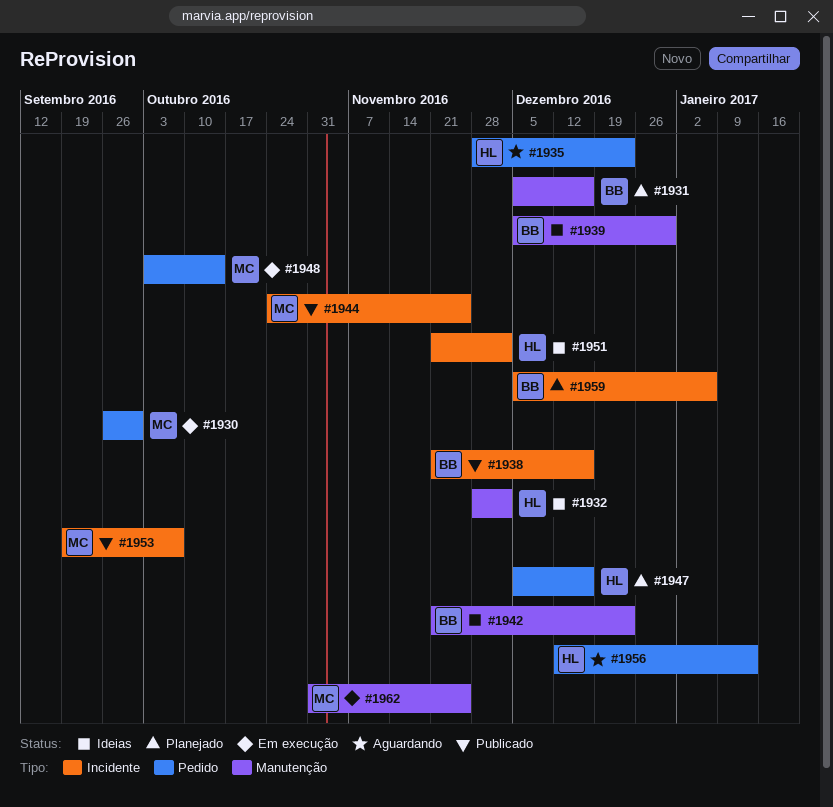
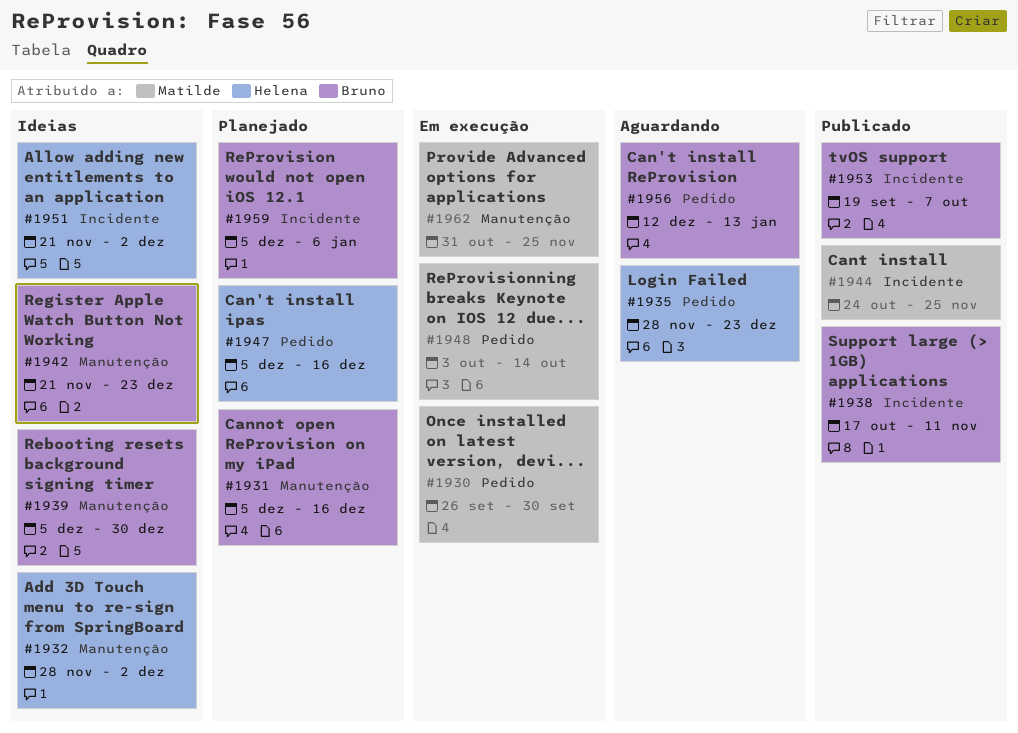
#1938, start: Nov 21 -> Oct 17
#1938, due: Dec 16 -> Nov 11
#1953, owner: Matilde -> Bruno
#1956, owner: Helena -> Bruno

